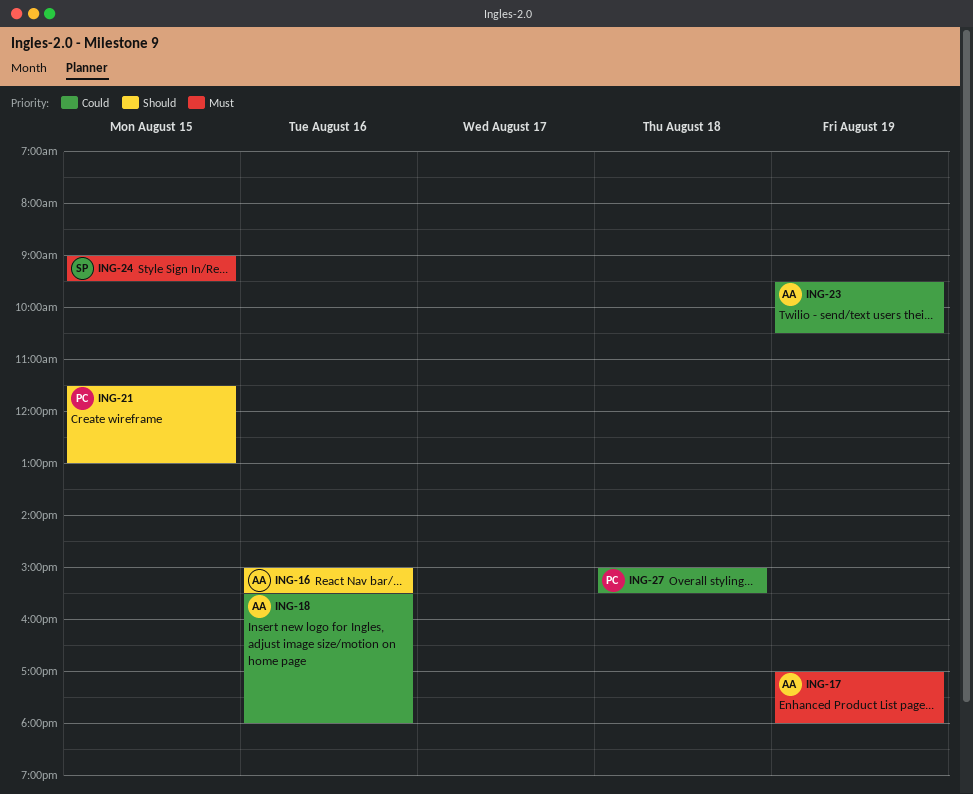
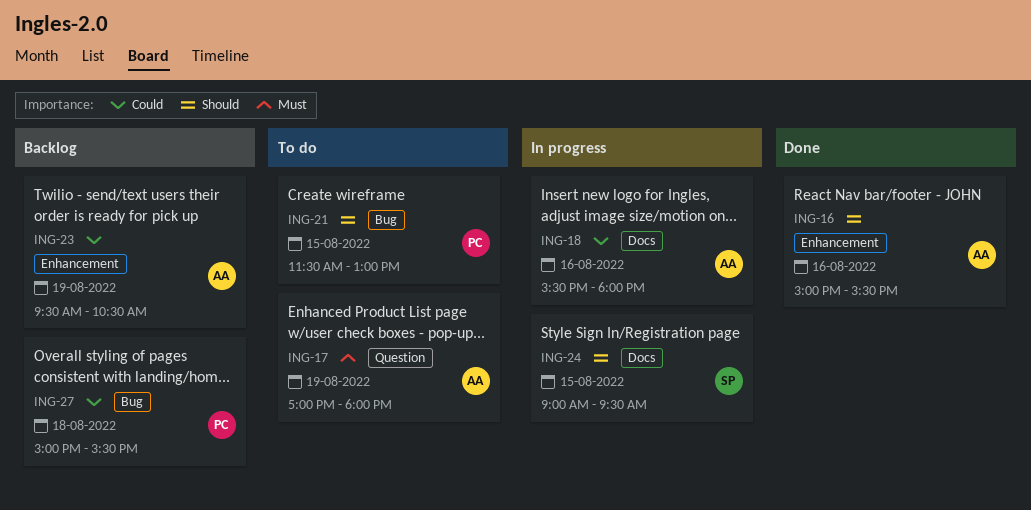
ING-24, priority: Must -> Should

